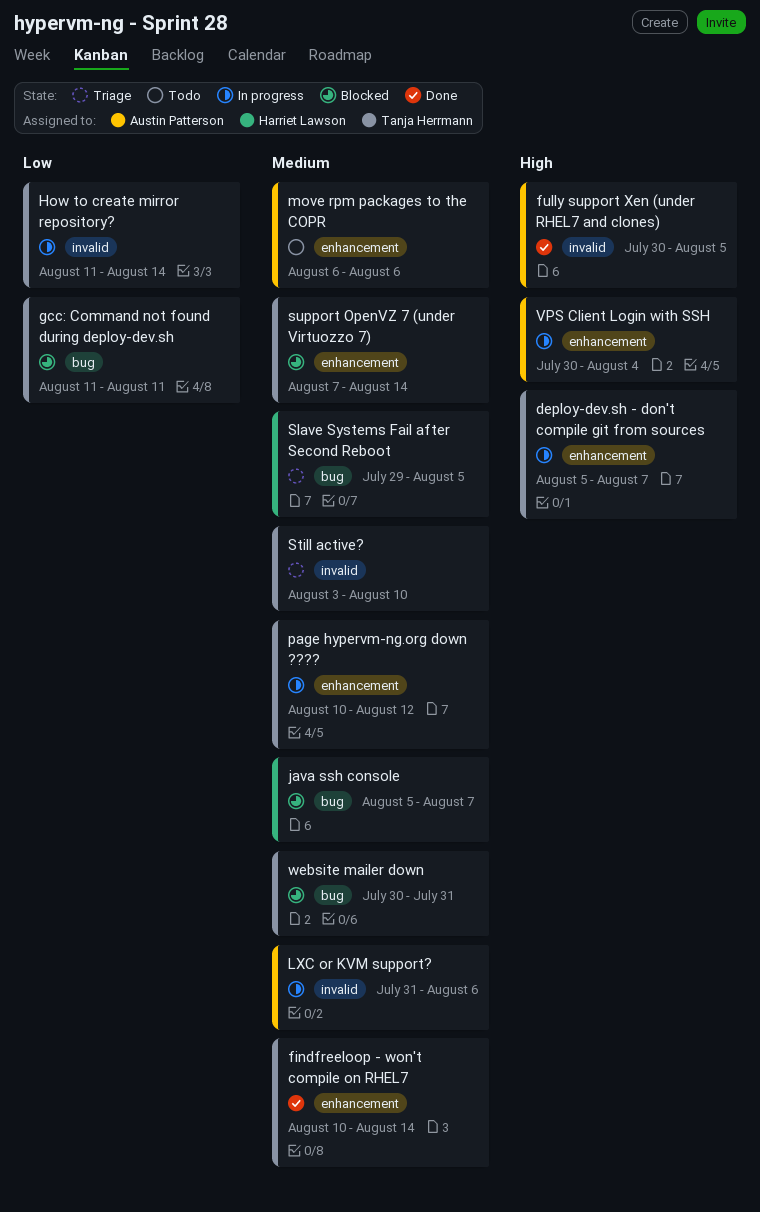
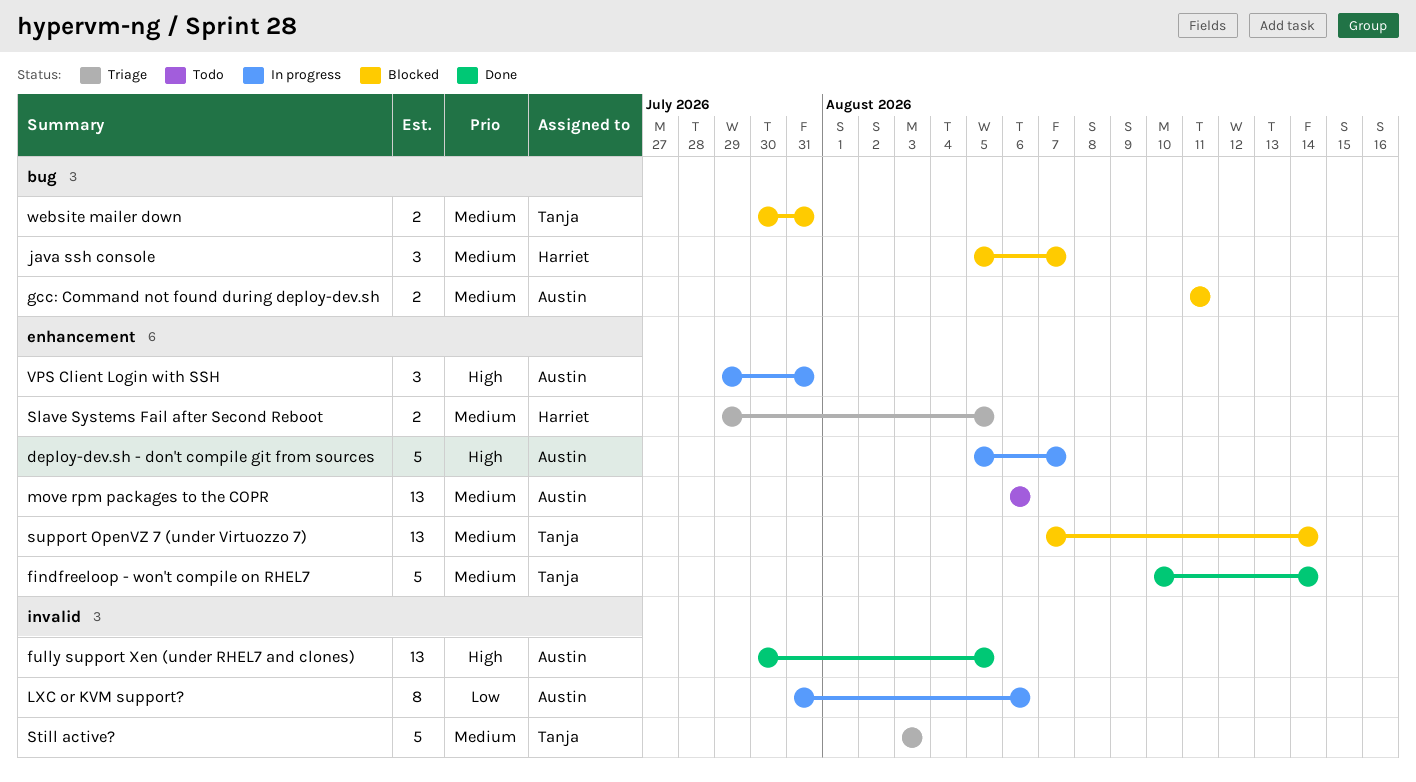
deploy-dev.sh - don't compile git from sources, owner: Tanja Herrmann -> Austin Patterson
gcc: Command not found during deploy-dev.sh, owner: Tanja Herrmann -> Austin Patterson
gcc: Command not found during deploy-dev.sh, priority: Low -> Medium
How to create mirror repository?: present -> none
LXC or KVM support?, priority: Medium -> Low
page hypervm-ng.org down ????: present -> none
Slave Systems Fail after Second Reboot, label: bug -> enhancement
Still active?, due: Aug 10 -> Aug 3
VPS Client Login with SSH, start: Jul 30 -> Jul 29
VPS Client Login with SSH, due: Aug 4 -> Jul 31

